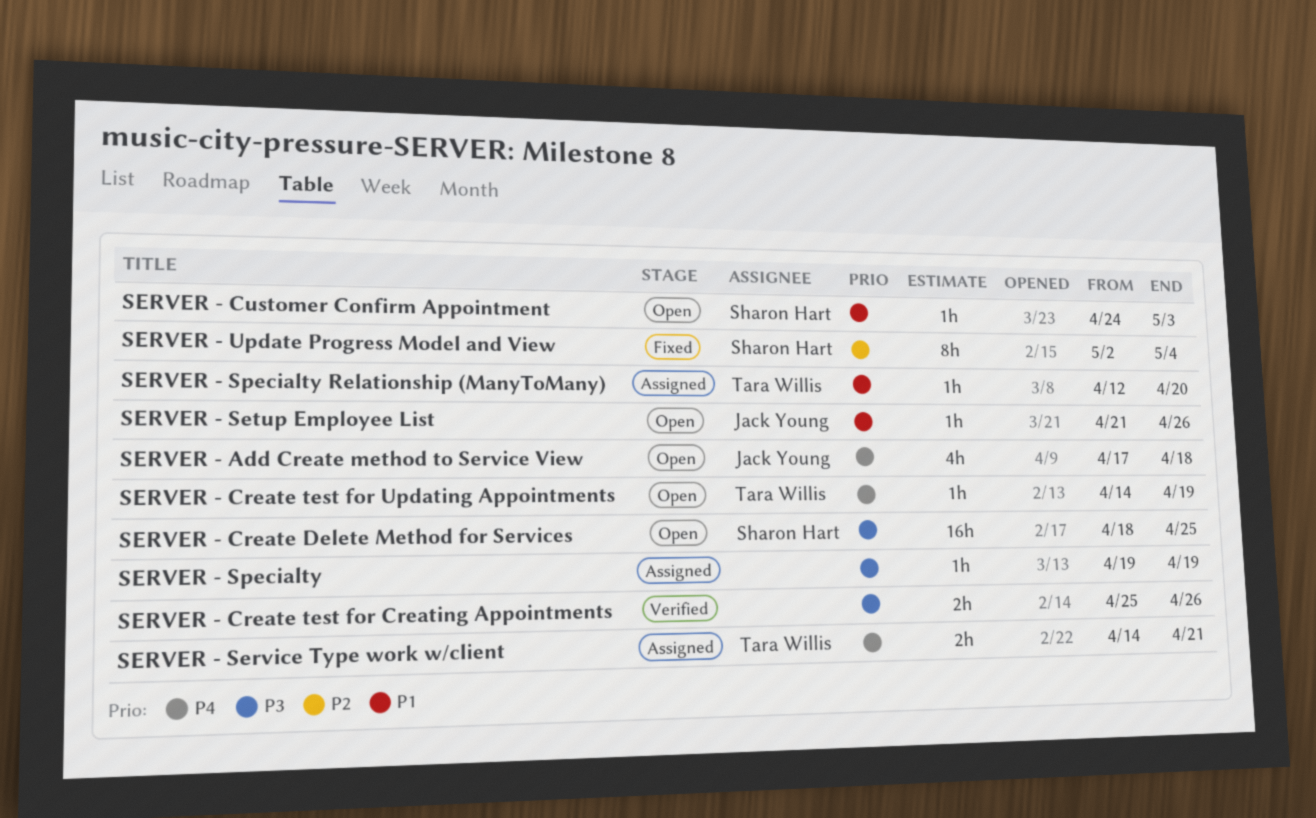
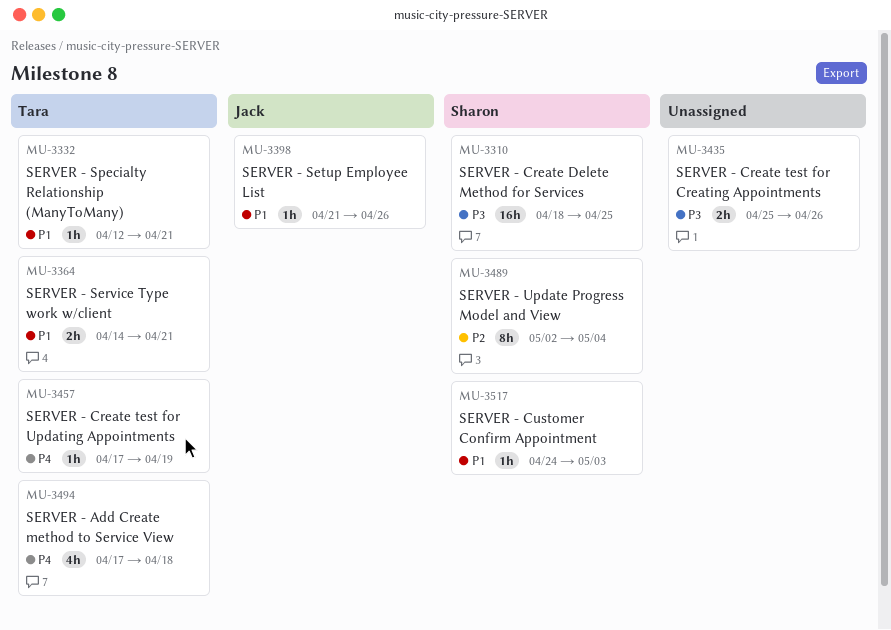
SERVER - Add Create method to Service View, owner: Jack Young -> Tara Willis
SERVER - Create test for Updating Appointments, start: Apr 14 -> Apr 17
SERVER - Service Type work w/client, priority: P4 -> P1
SERVER - Specialty: present -> none
SERVER - Specialty Relationship (ManyToMany), due: Apr 20 -> Apr 21

